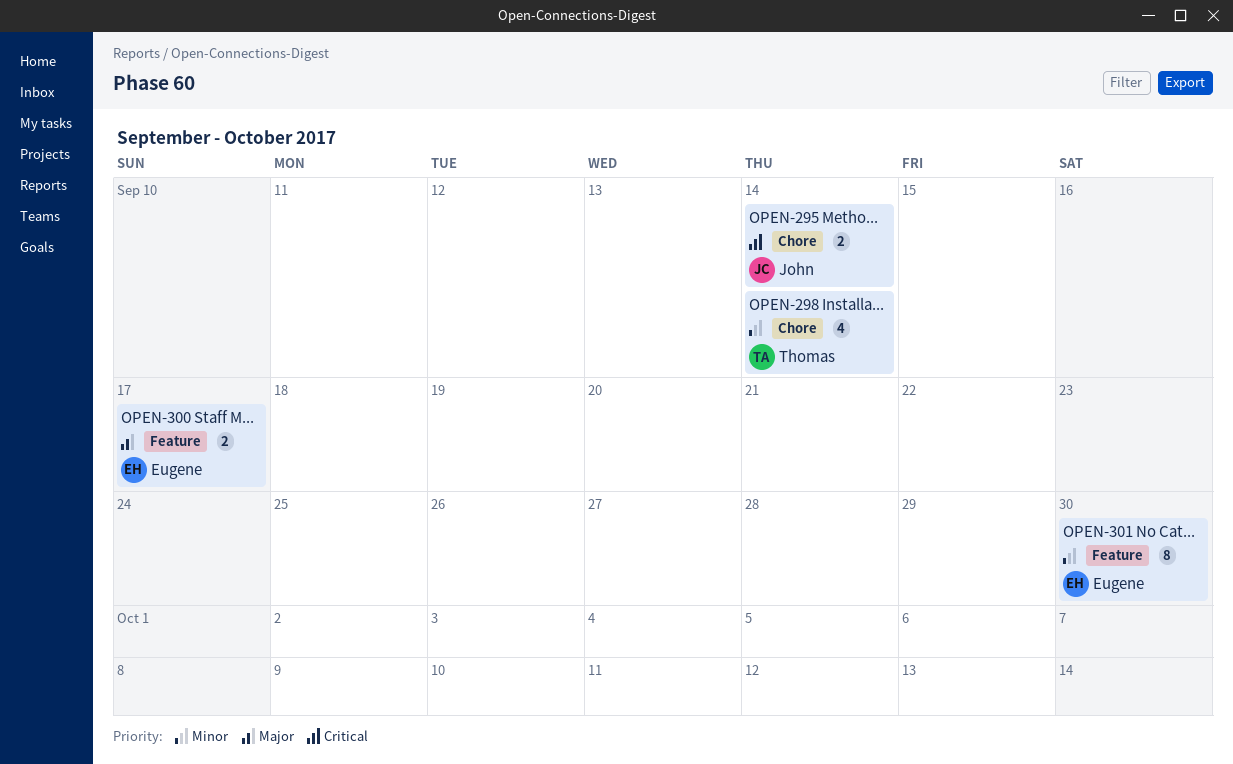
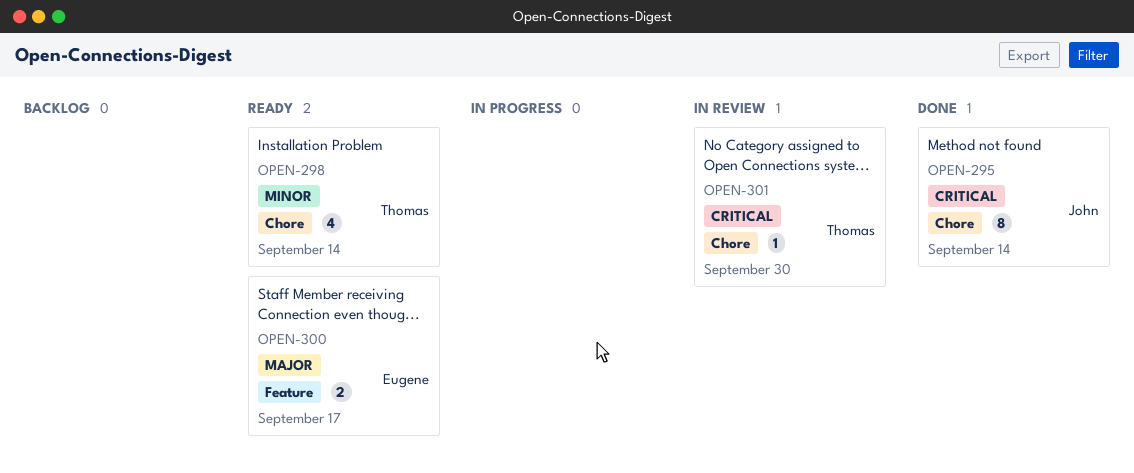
OPEN-295, estimate: 2 -> 8
OPEN-301, owner: Eugene -> Thomas
OPEN-301, priority: Minor -> Critical
OPEN-301, label: Feature -> Chore
OPEN-301, estimate: 8 -> 1

